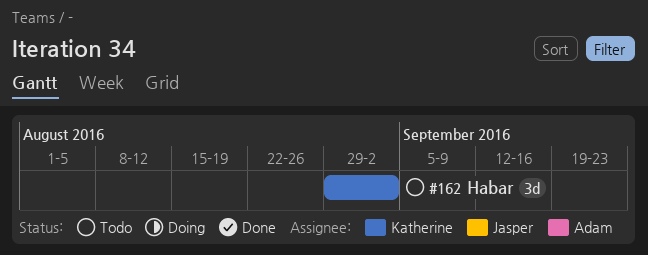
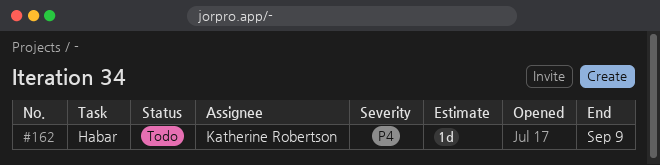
#162, estimate: 3d -> 1d
#162, due: Sep 2 -> Sep 9

